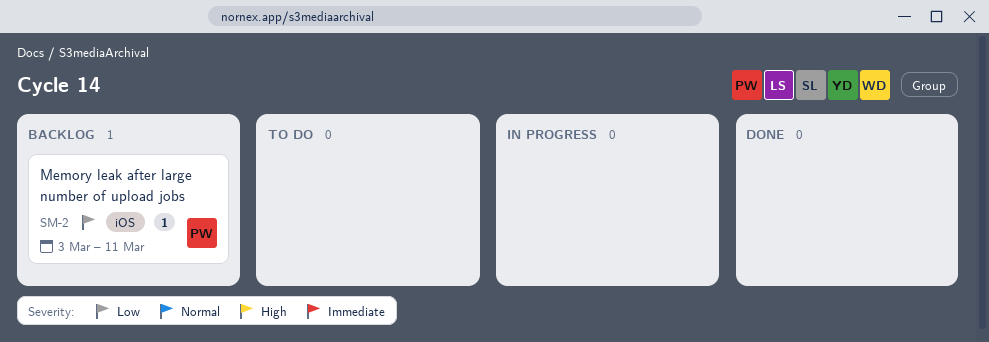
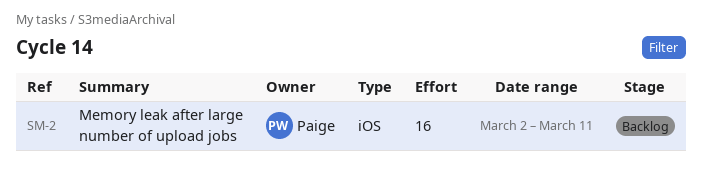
SM-2, estimate: 1 -> 16
SM-2, start: Mar 3 -> Mar 2

